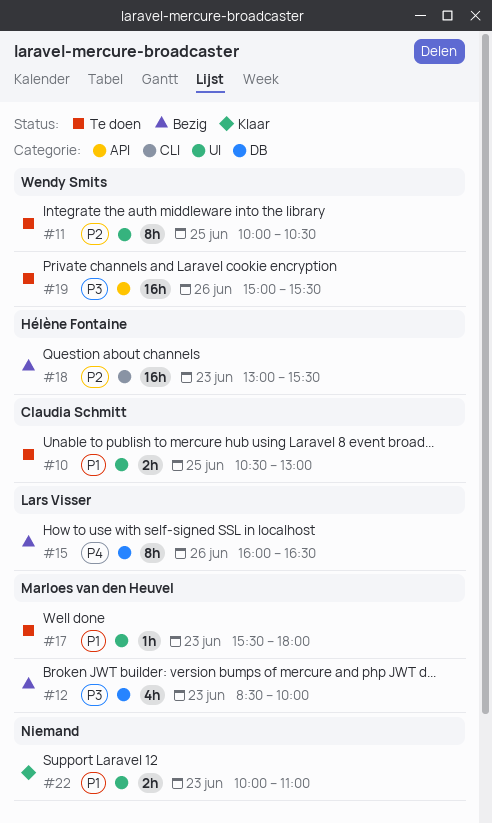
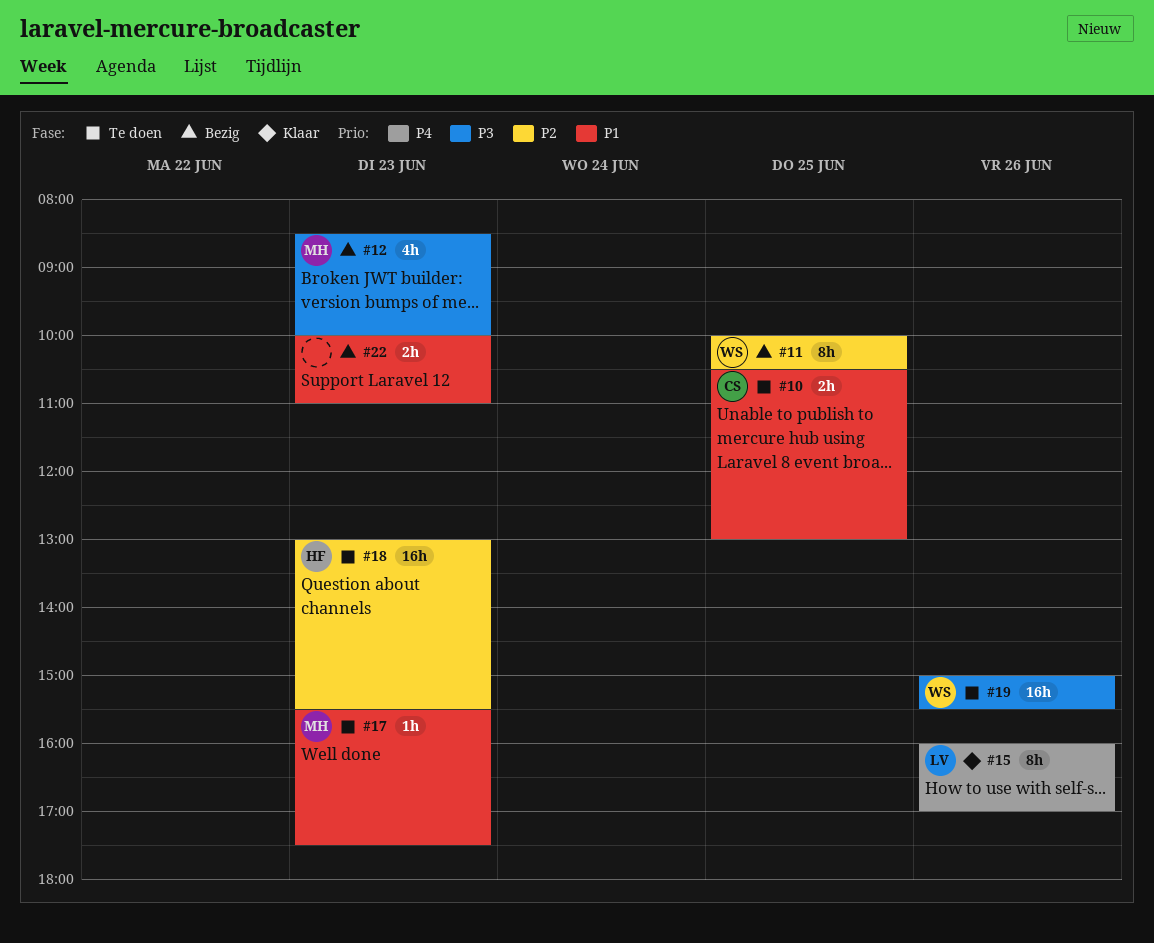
#11, status: Te doen -> Bezig
#15, status: Bezig -> Klaar
#15, ends: 16:30 -> 17:00
#17, ends: 18:00 -> 17:30
#18, status: Bezig -> Te doen
#22, status: Klaar -> Bezig

